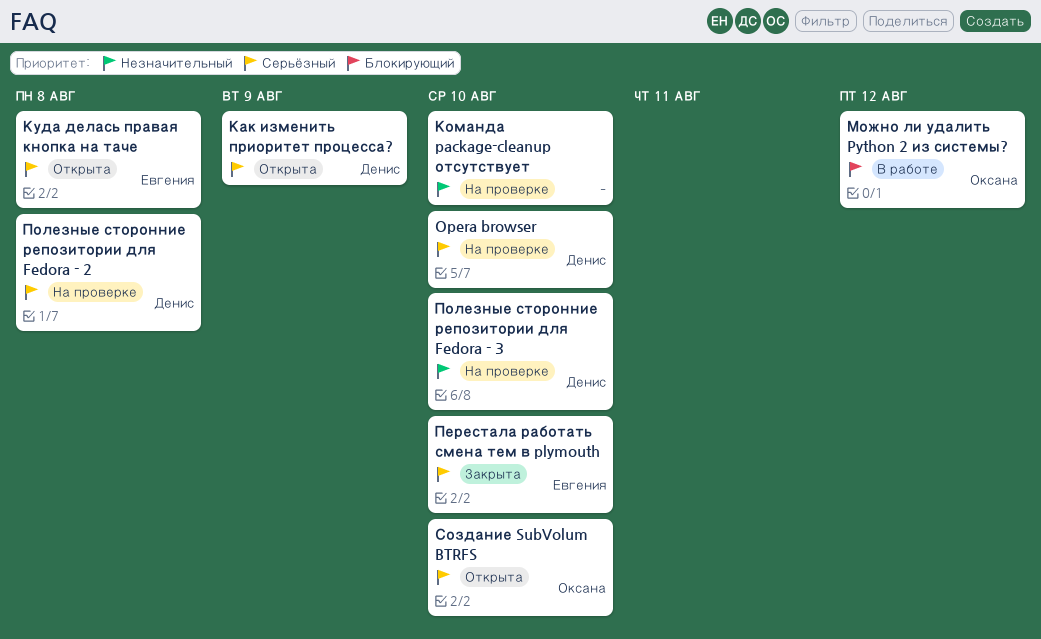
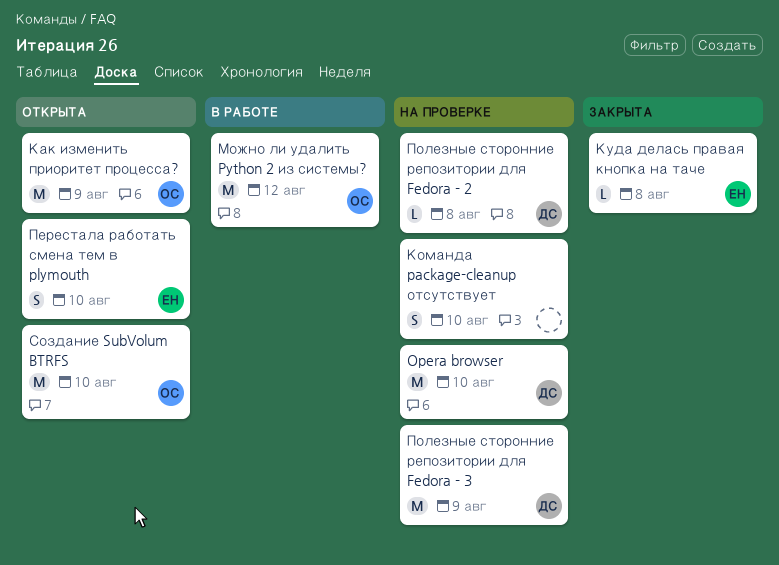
Как изменить приоритет процесса?, owner: Денис -> Оксана
Куда делась правая кнопка на таче, status: Открыта -> Закрыта
Перестала работать смена тем в plymouth, status: Закрыта -> Открыта
Полезные сторонние репозитории для Fedora - 3, due: Aug 10 -> Aug 9

